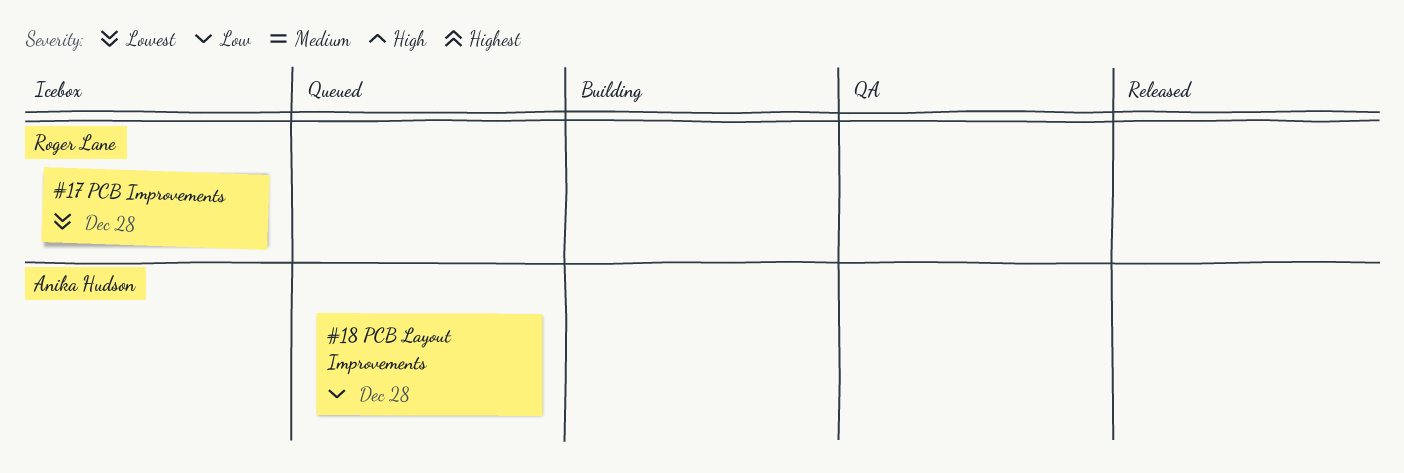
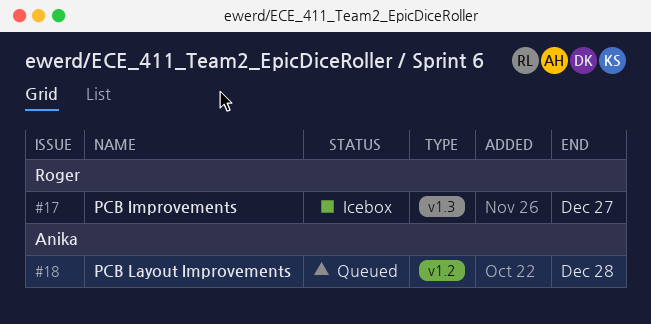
#17, due: Dec 28 -> Dec 27

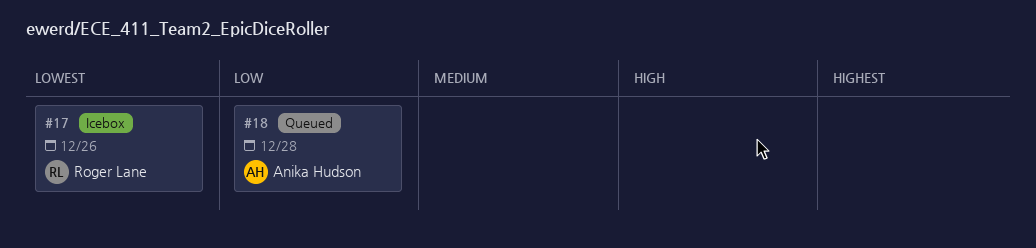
#17, due: Dec 27 -> Dec 26

